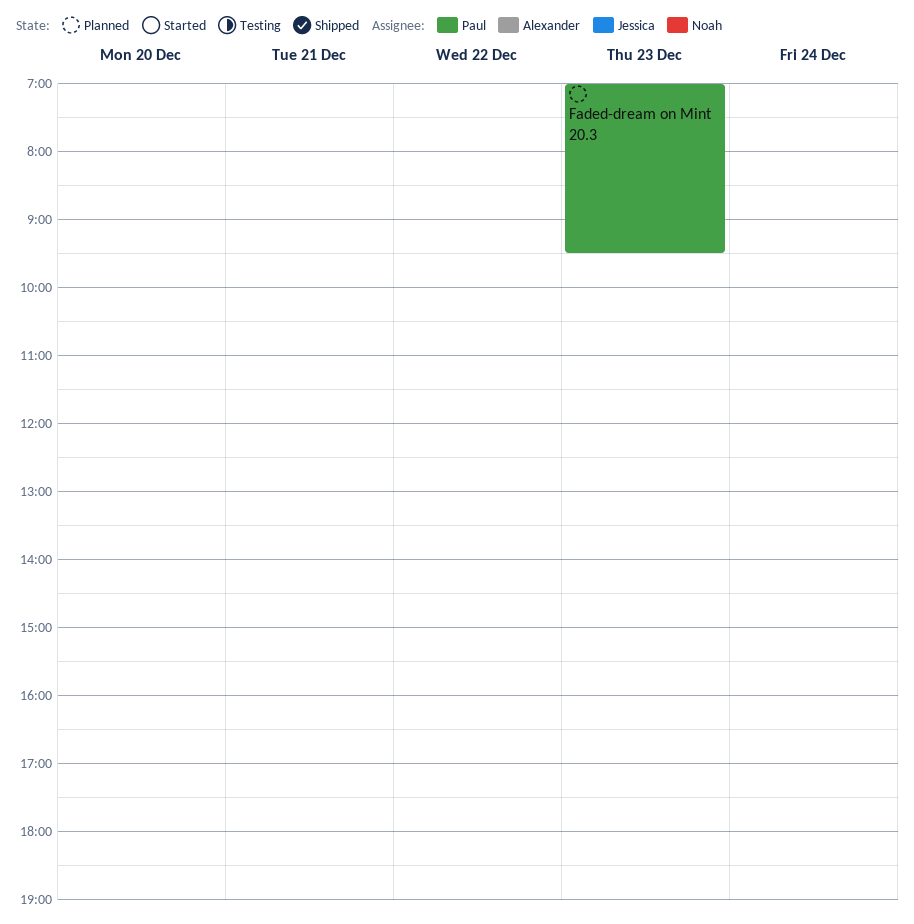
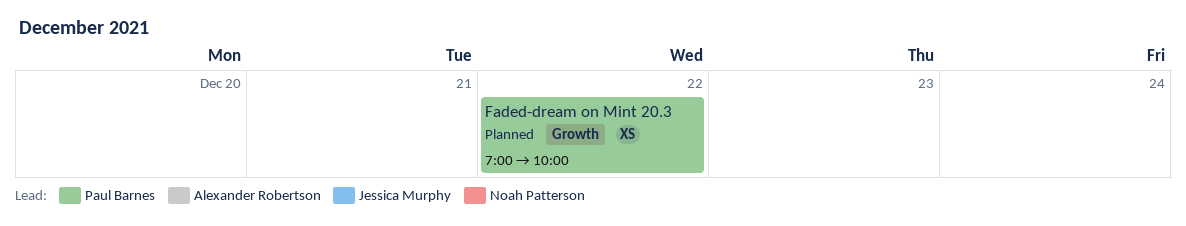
Faded-dream on Mint 20.3, day: Dec 23 -> Dec 22
Faded-dream on Mint 20.3, ends: 09:30 -> 10:00

